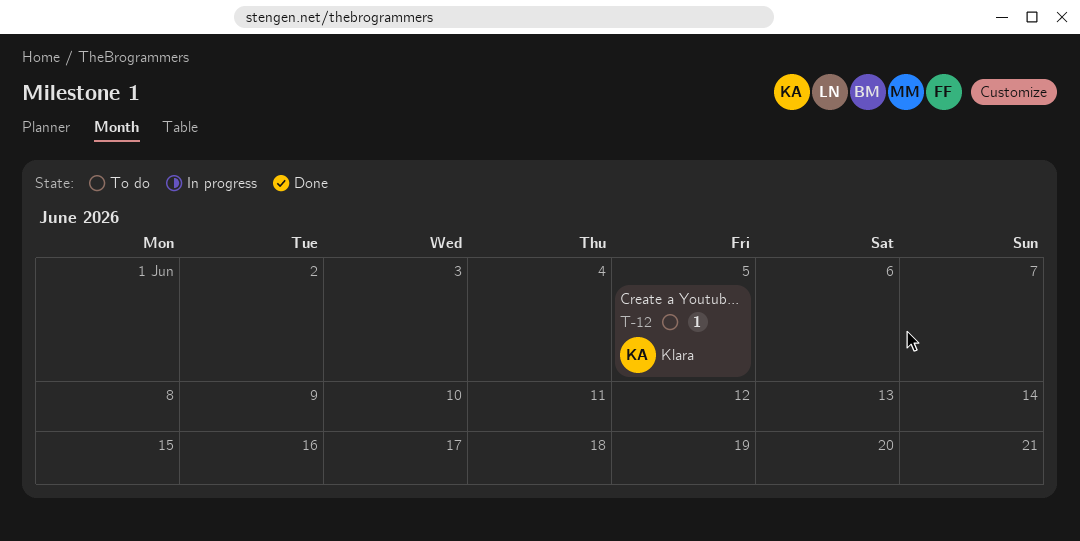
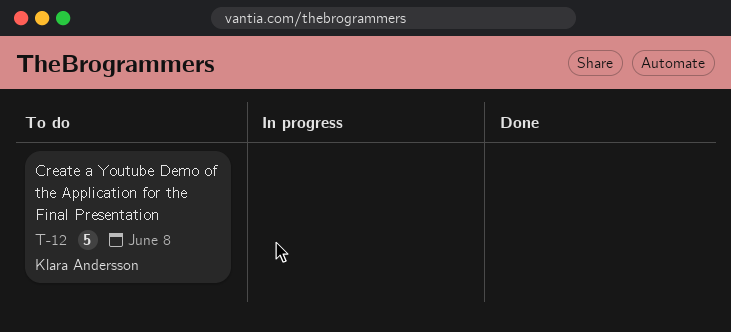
T-12, estimate: 1 -> 5
T-12, due: Jun 5 -> Jun 8

